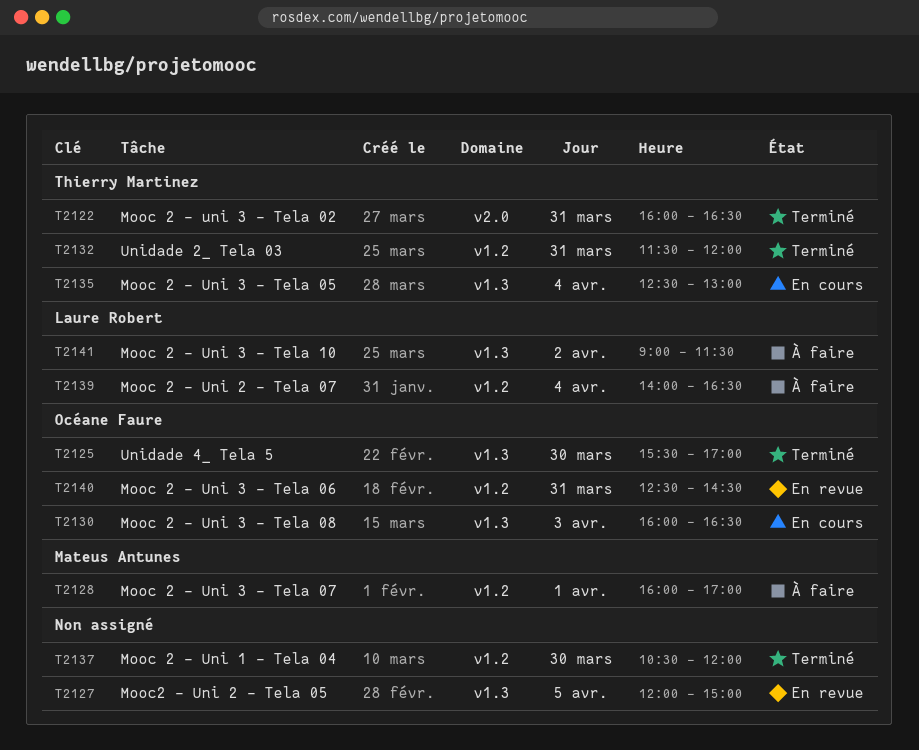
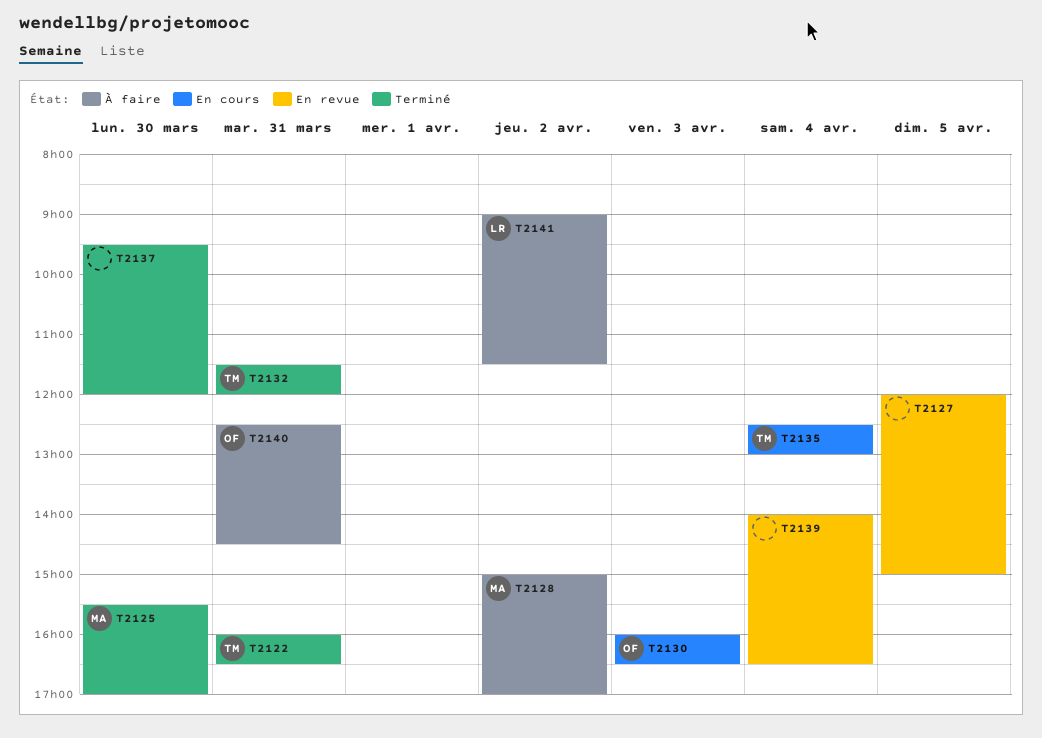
T2125, owner: Océane Faure -> Mateus Antunes
T2128, day: Apr 1 -> Apr 2
T2128, begins: 16:00 -> 15:00
T2137, begins: 10:30 -> 09:30
T2139, status: À faire -> En revue
T2139, owner: Laure Robert -> none
T2140, status: En revue -> À faire

